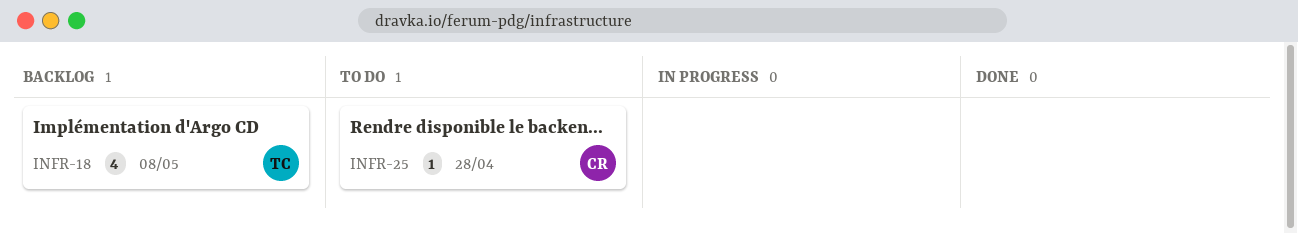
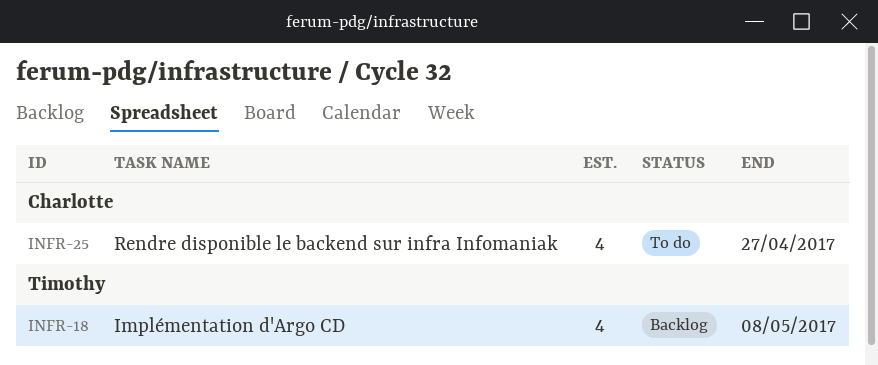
INFR-25, estimate: 1 -> 4
INFR-25, due: Apr 28 -> Apr 27

